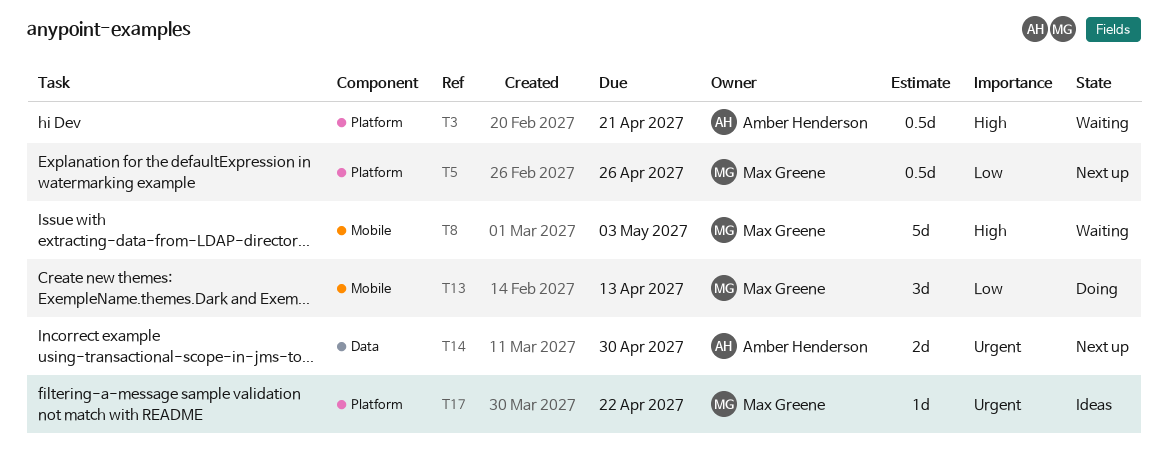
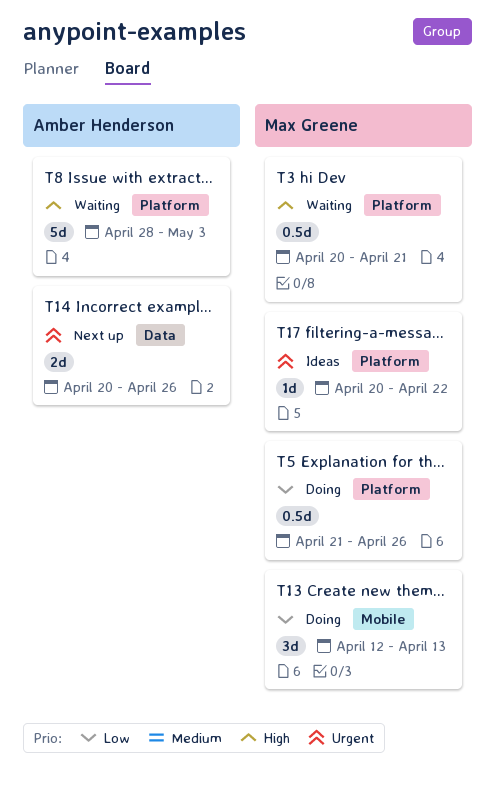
T3, owner: Amber Henderson -> Max Greene
T5, status: Next up -> Doing
T8, owner: Max Greene -> Amber Henderson
T8, label: Mobile -> Platform
T14, due: Apr 30 -> Apr 26

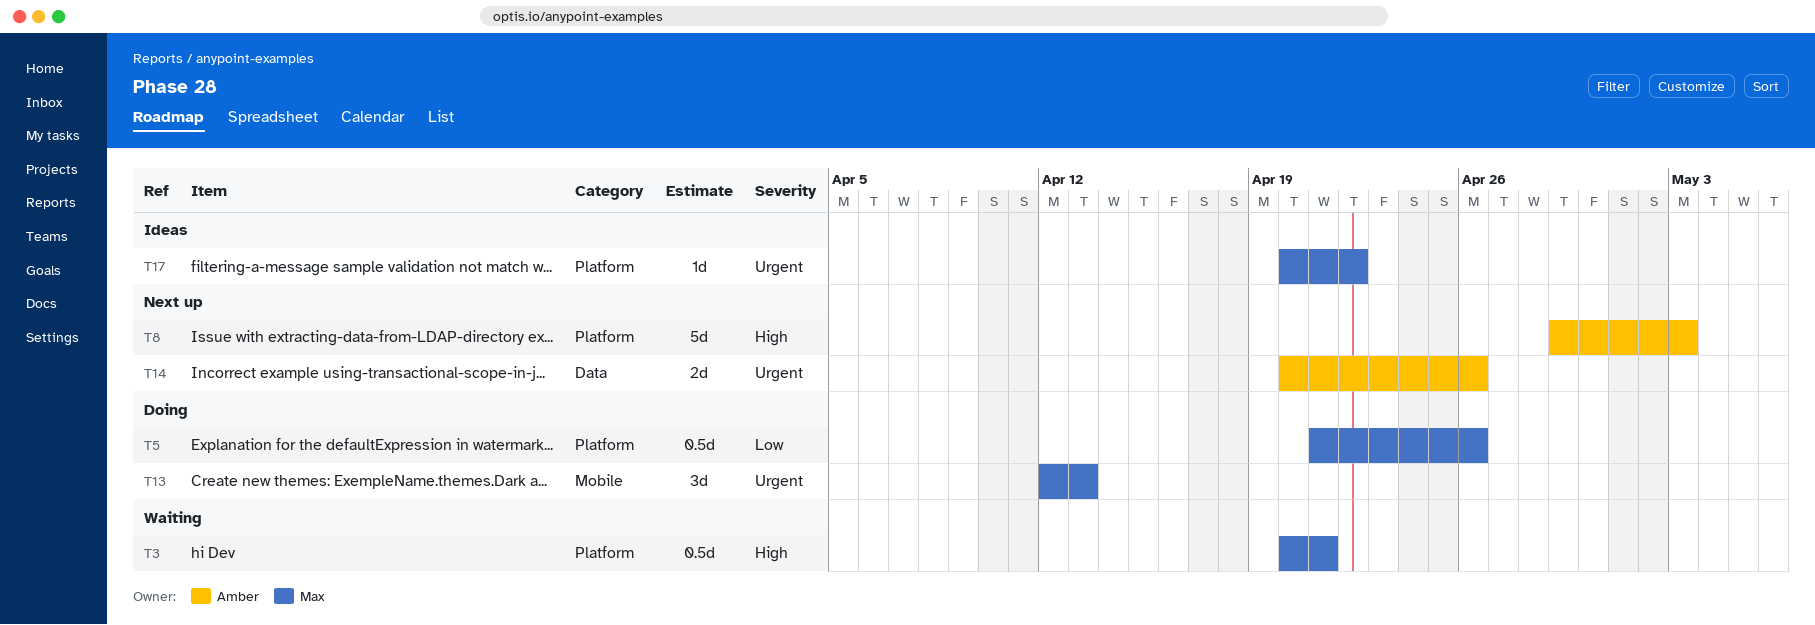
T8, status: Waiting -> Next up
T8, start: Apr 28 -> Apr 29
T13, priority: Low -> Urgent

